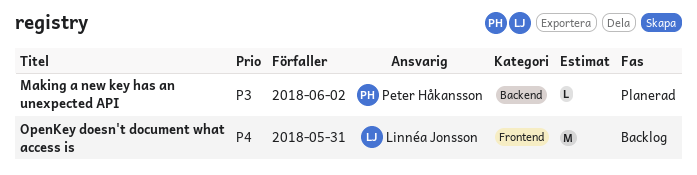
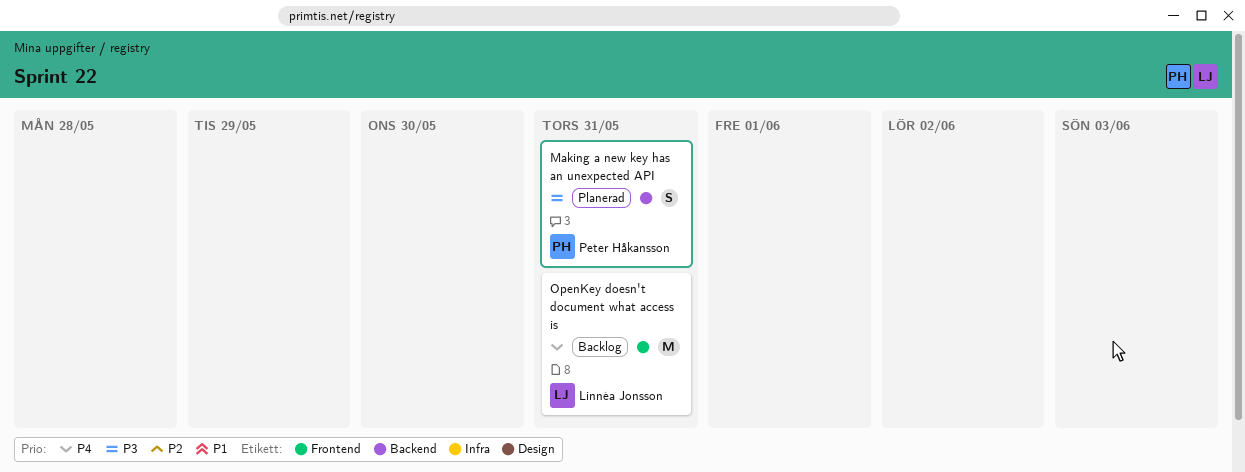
Making a new key has an unexpected API, estimate: L -> S
Making a new key has an unexpected API, due: Jun 2 -> May 31

